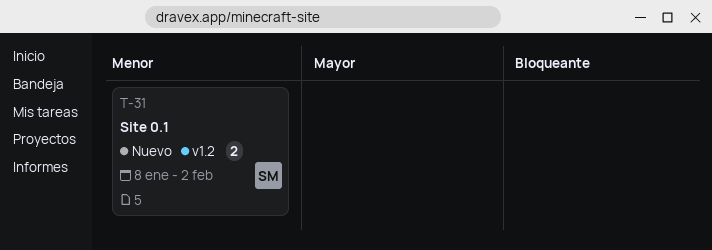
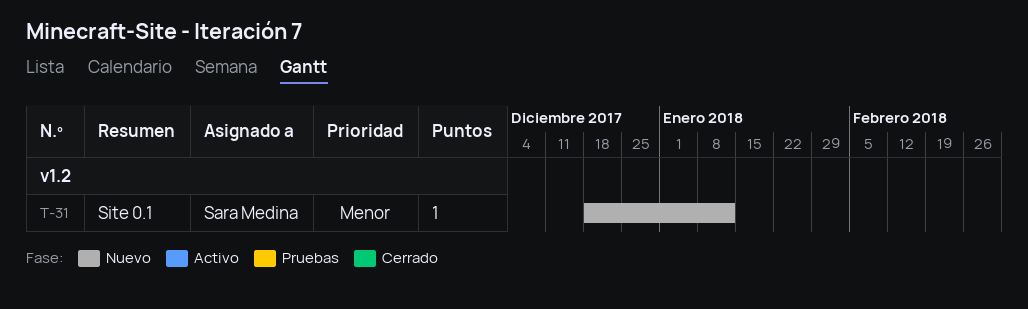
T-31, estimate: 2 -> 1
T-31, start: Jan 8 -> Dec 18
T-31, due: Feb 2 -> Jan 12

